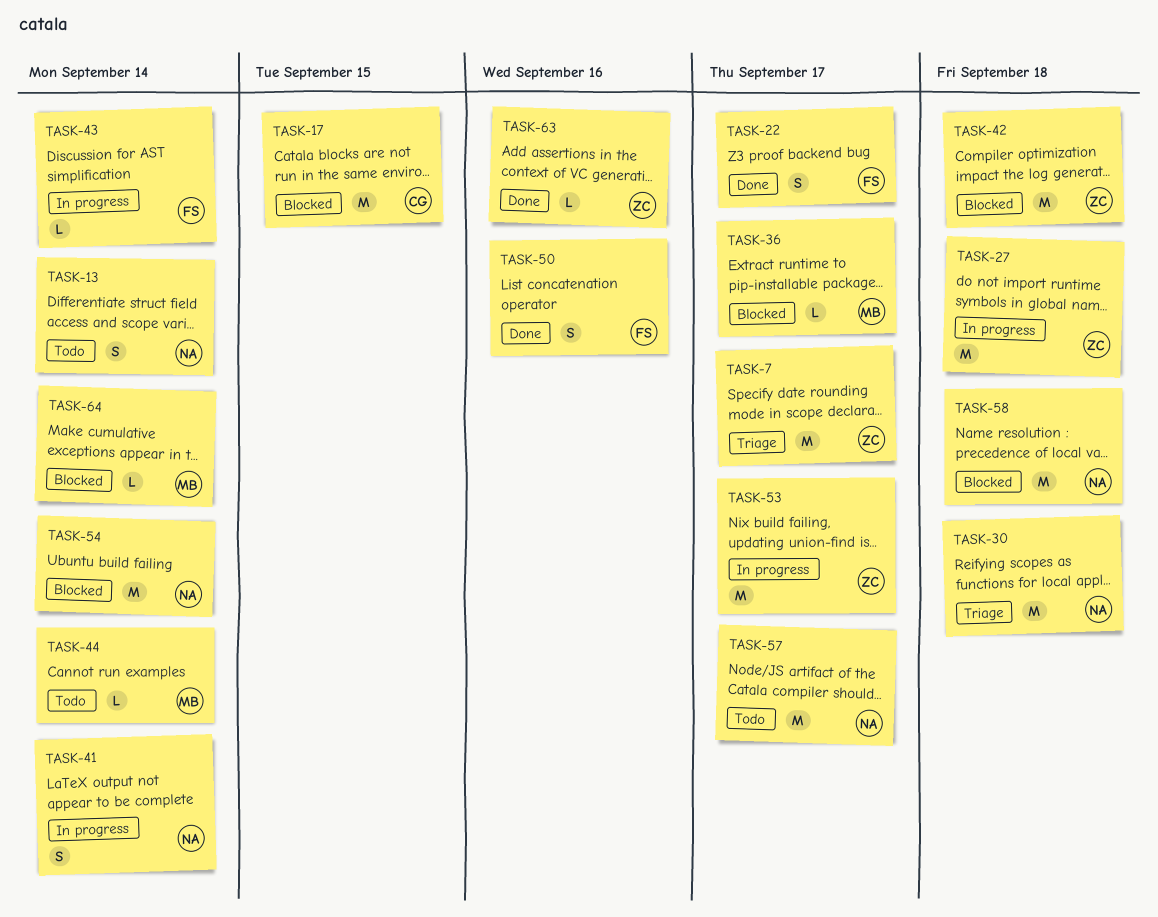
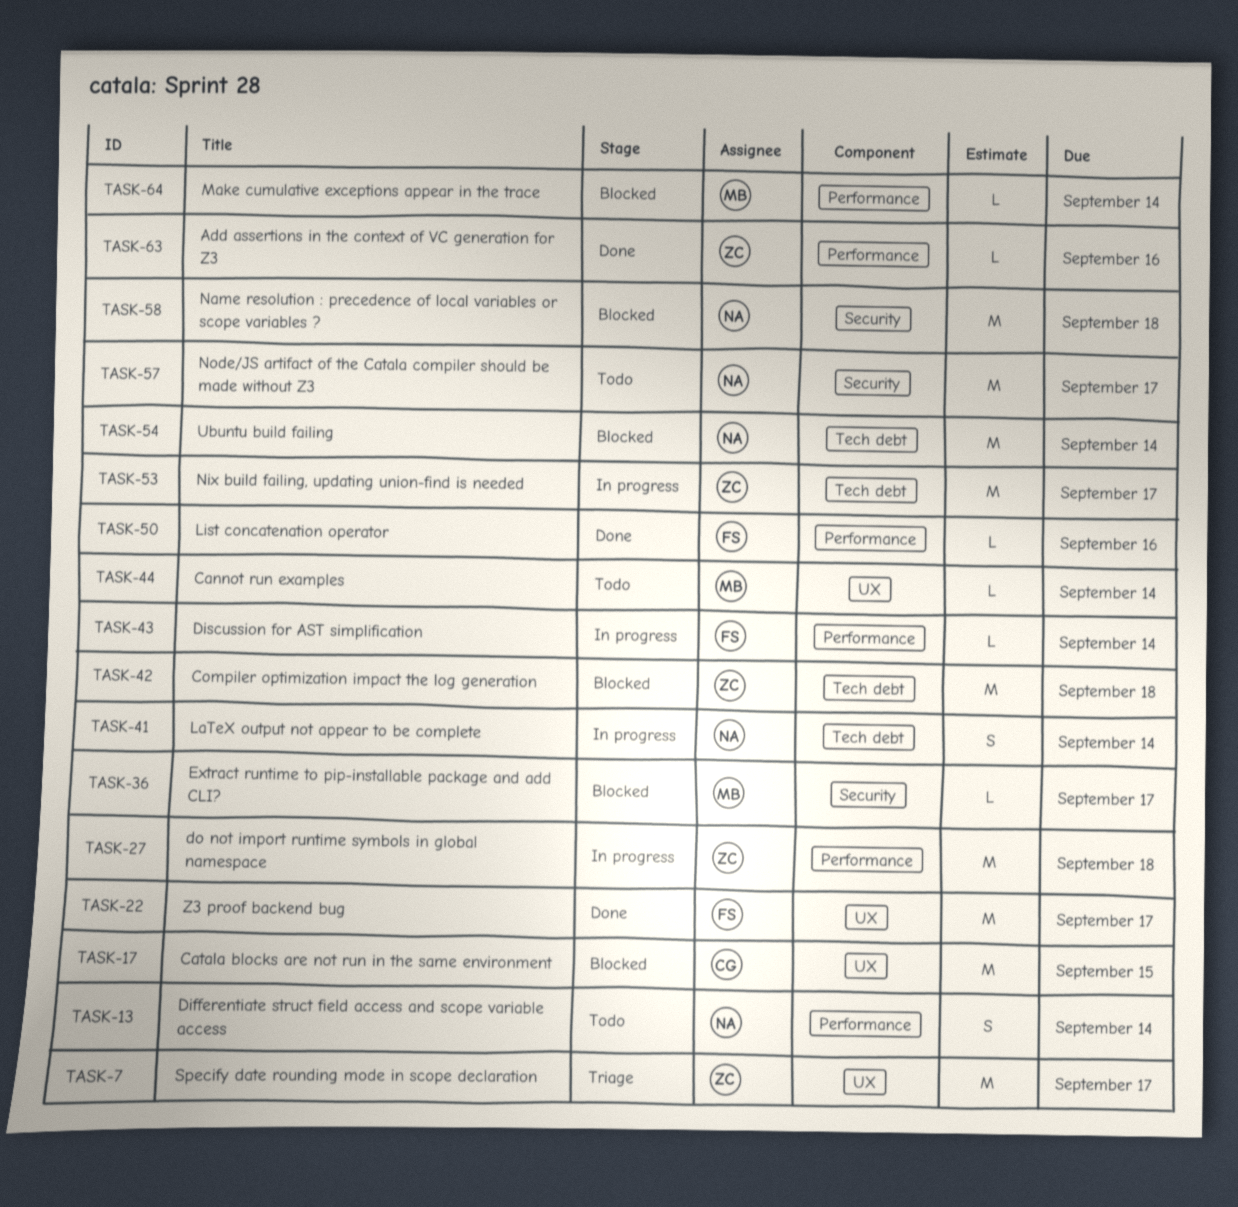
TASK-22, estimate: S -> M
TASK-30: present -> none
TASK-50, estimate: S -> L

